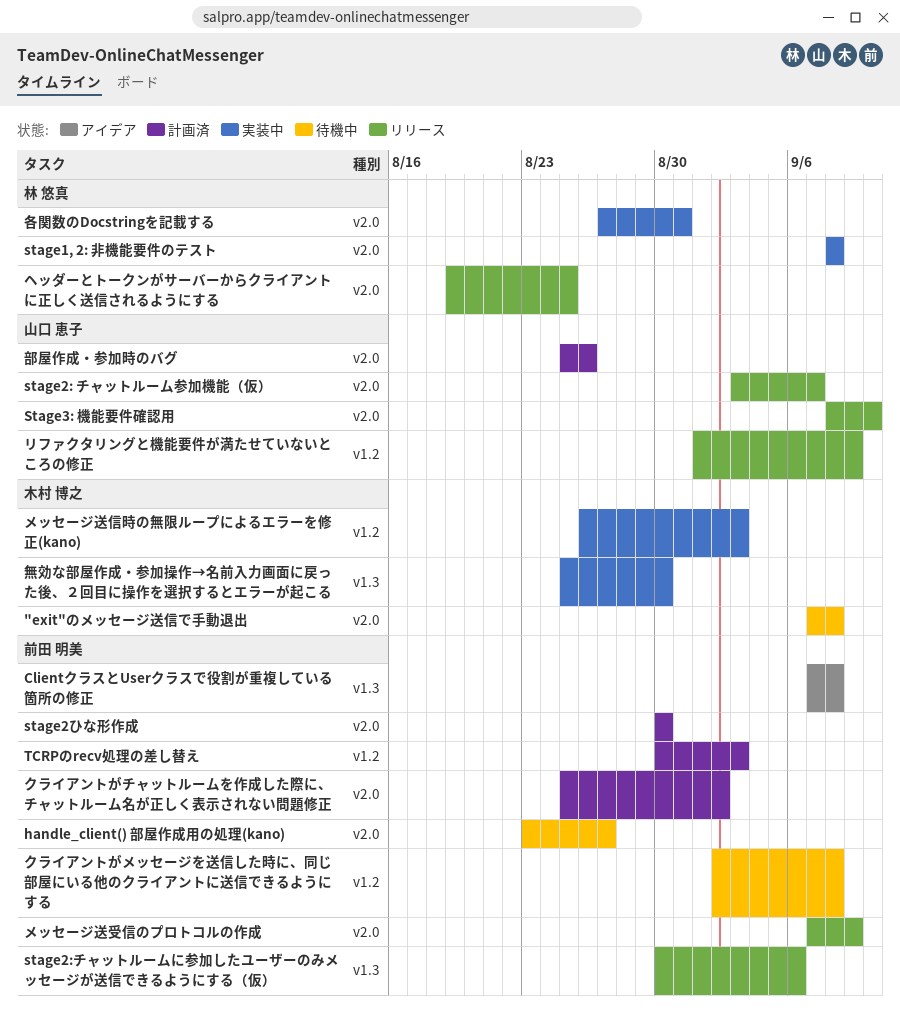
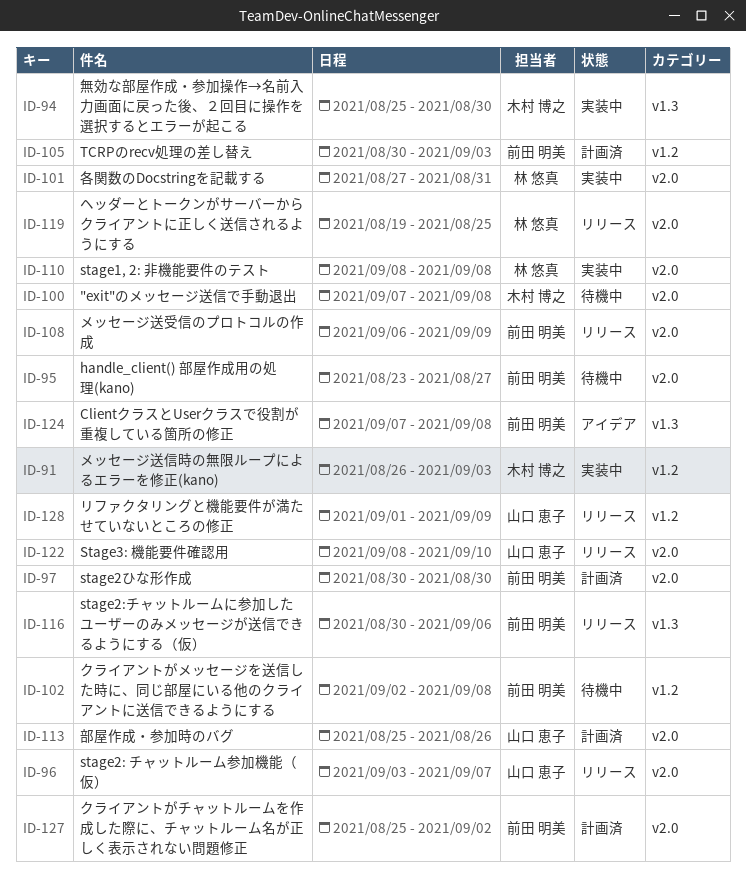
メッセージ送受信のプロトコルの作成, start: Sep 7 -> Sep 6

